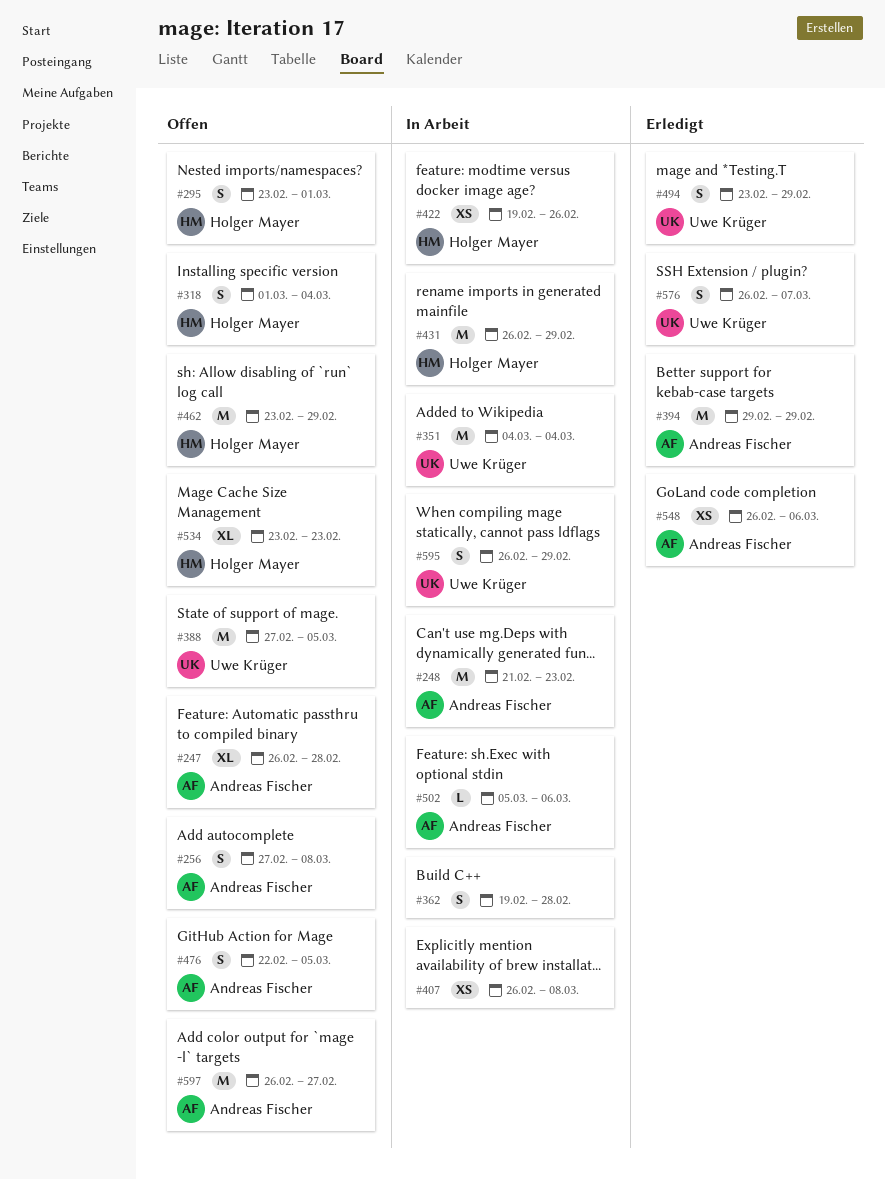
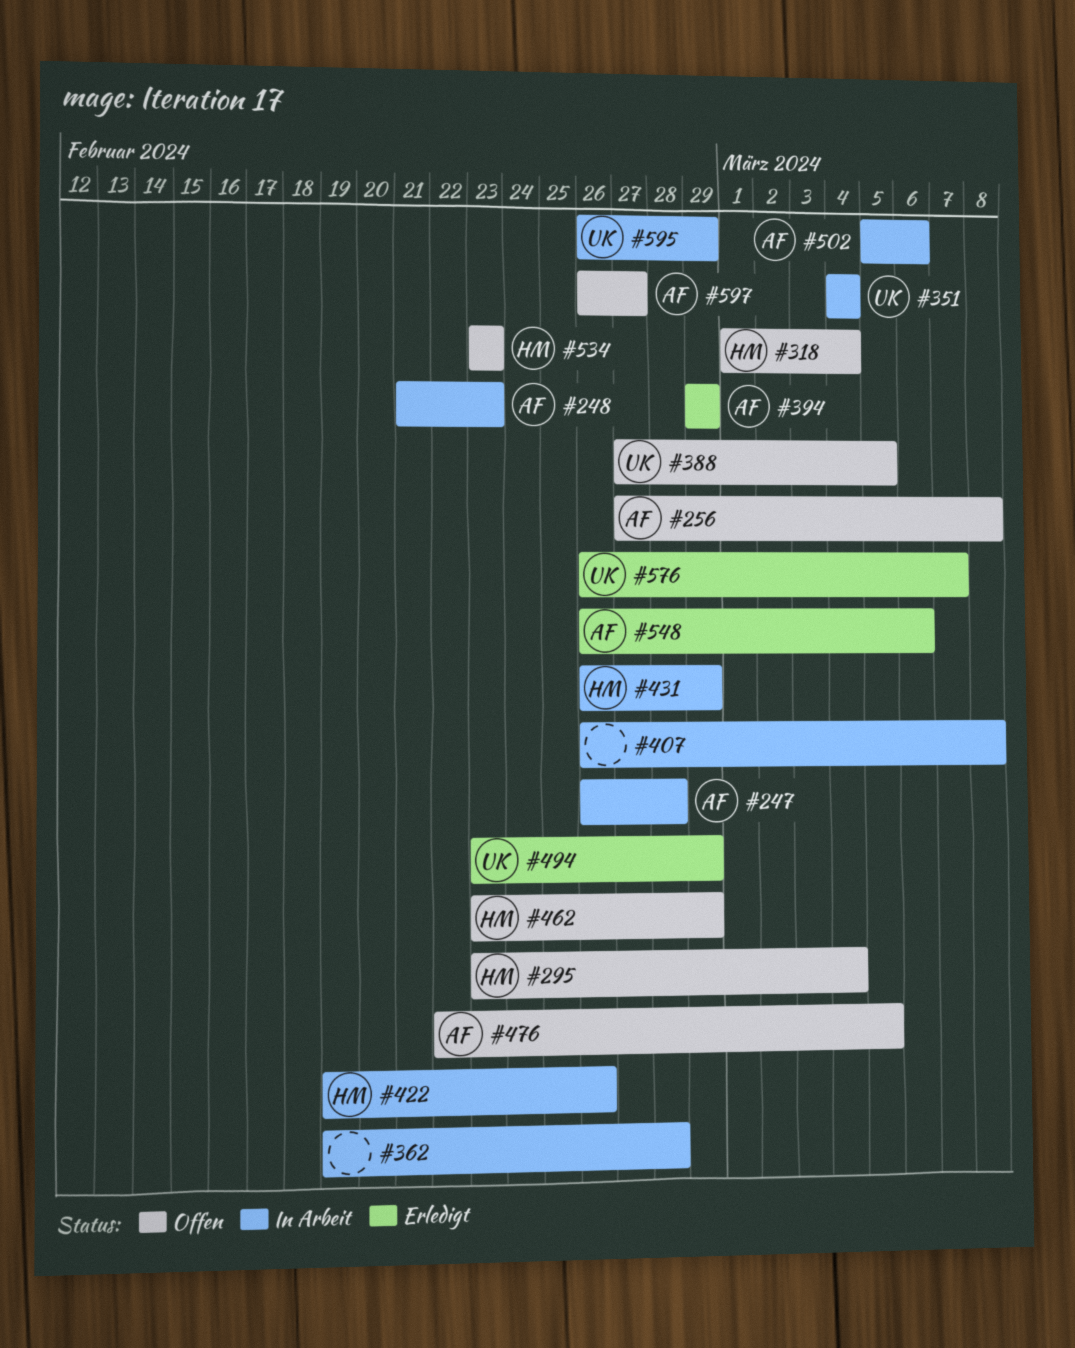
#247, status: Offen -> In Arbeit
#295, due: Mar 1 -> Mar 4

